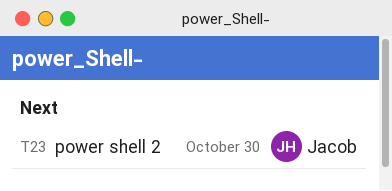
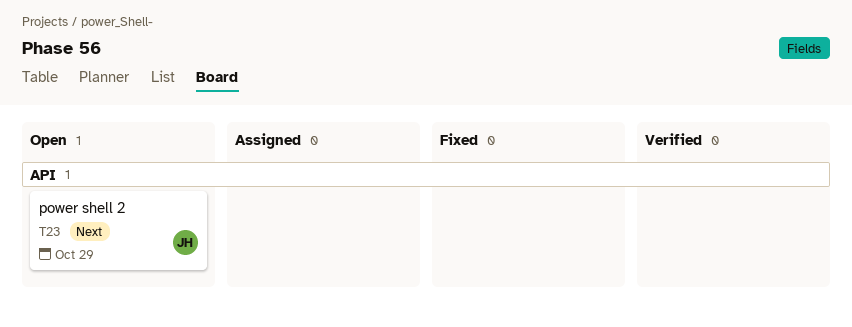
T23, due: Oct 30 -> Oct 29

